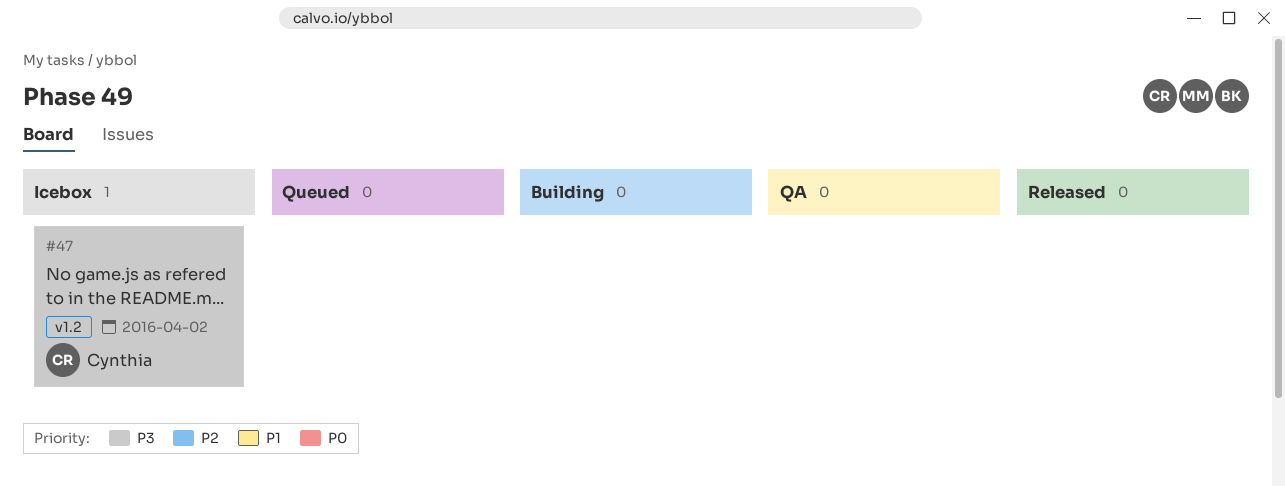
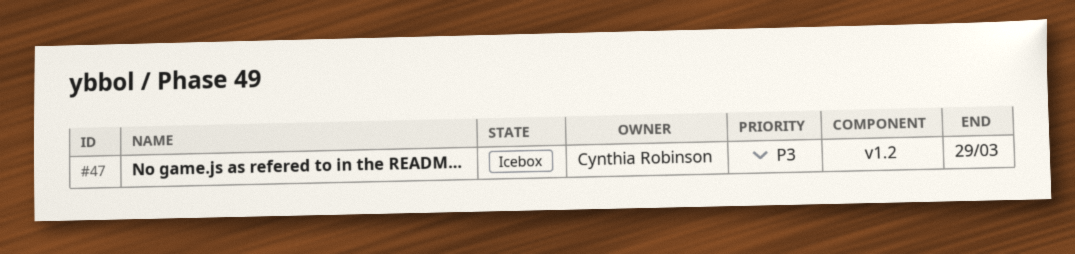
#47, due: Apr 2 -> Mar 29

